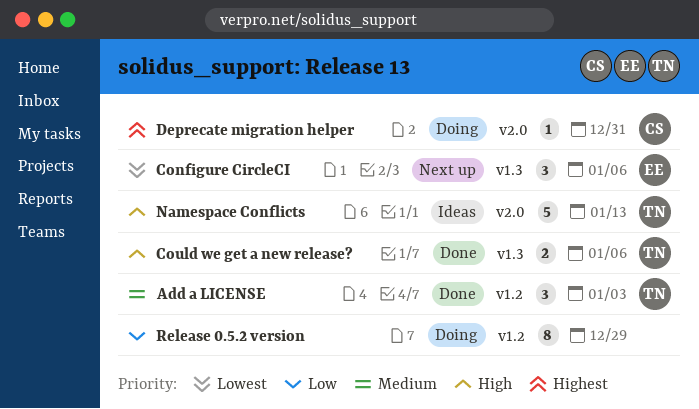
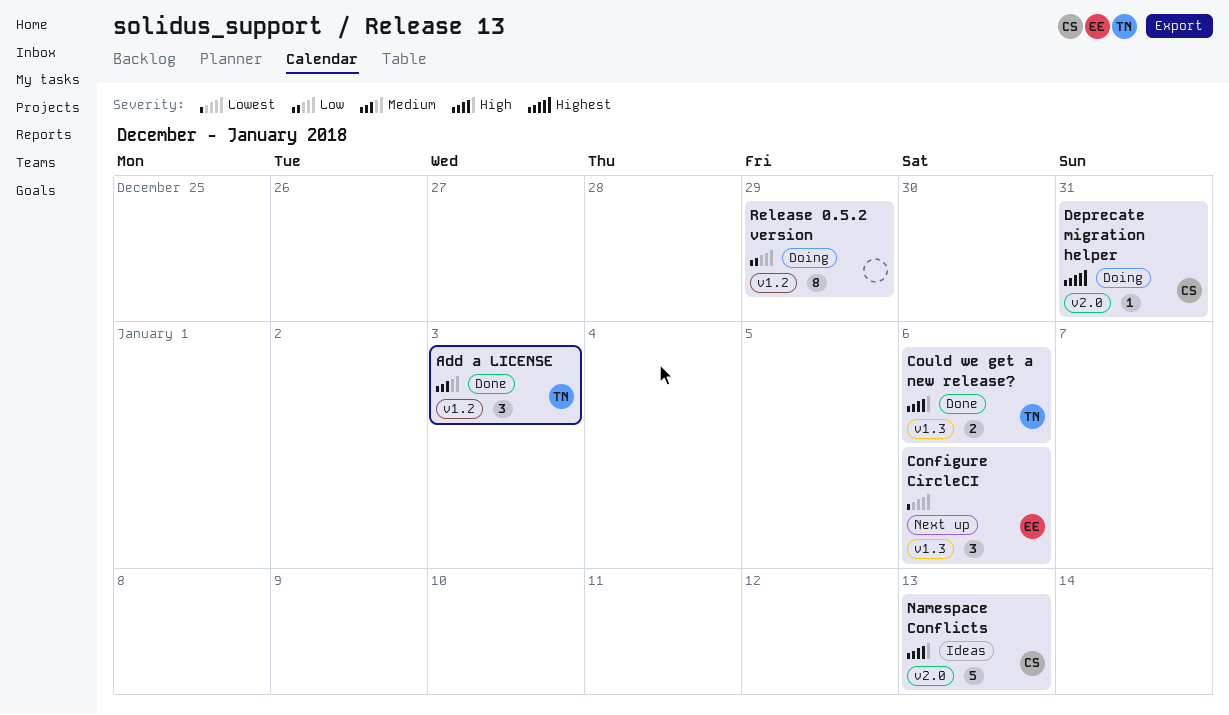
Namespace Conflicts, owner: TN -> CS

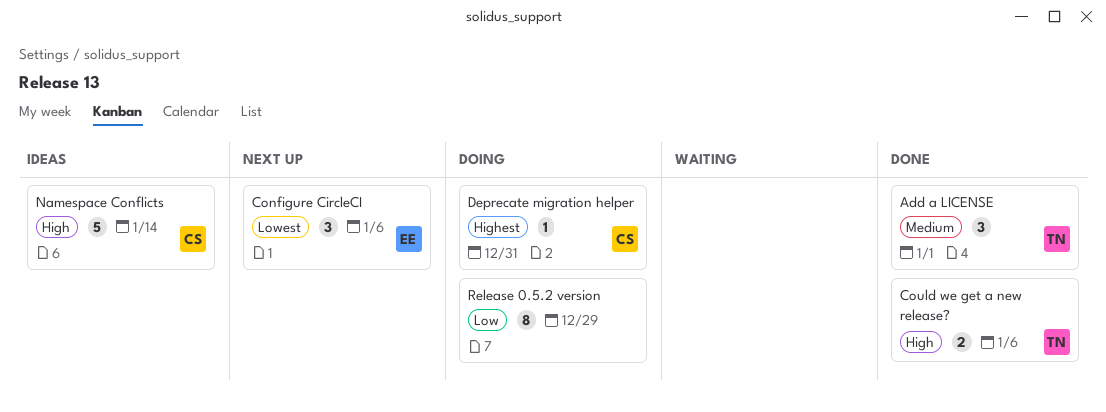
Add a LICENSE, due: Jan 3 -> Jan 1
Namespace Conflicts, due: Jan 13 -> Jan 14

